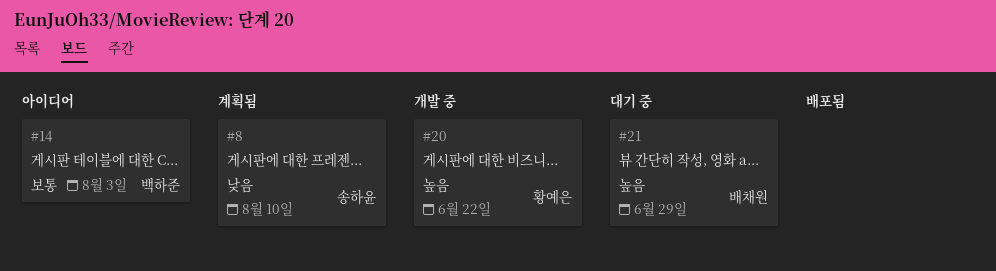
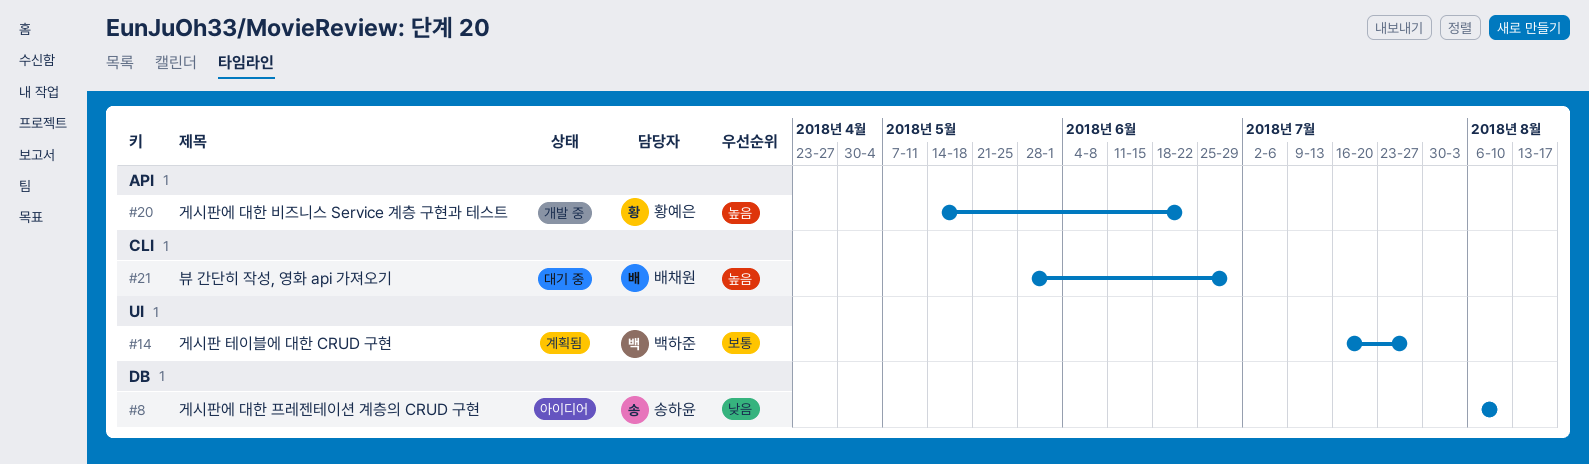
#8, status: 계획됨 -> 아이디어
#14, status: 아이디어 -> 계획됨
#14, due: Aug 3 -> Jul 27

